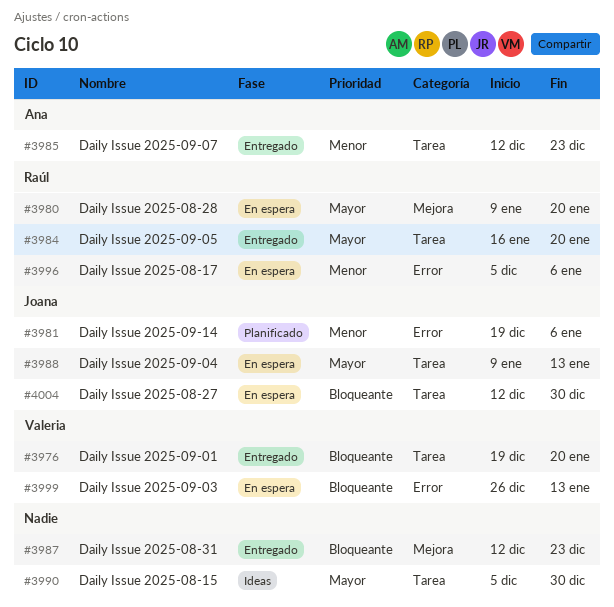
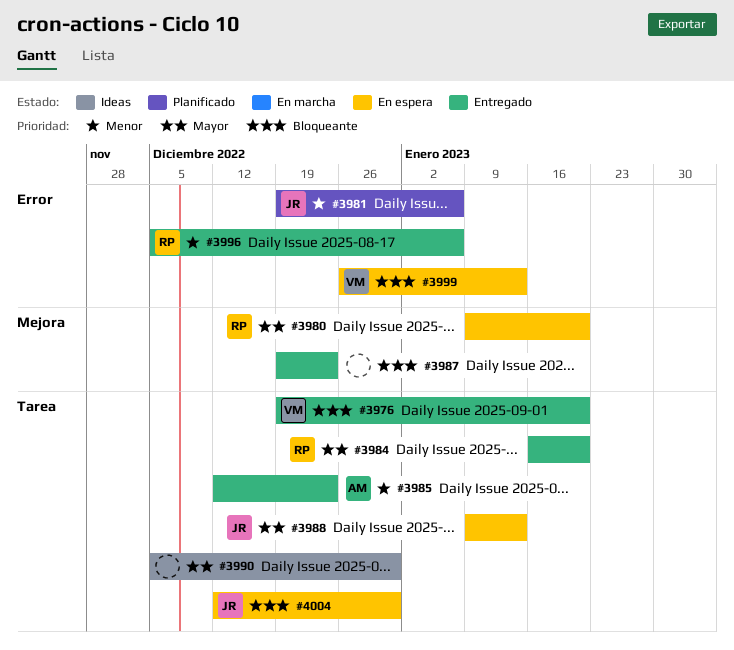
#3987, start: Dec 12 -> Dec 19
#3996, status: En espera -> Entregado

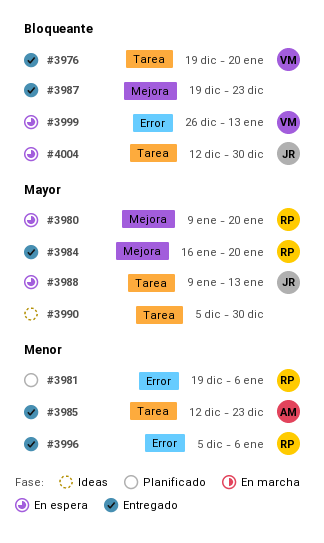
#3981, owner: JR -> RP
#3984, label: Tarea -> Mejora

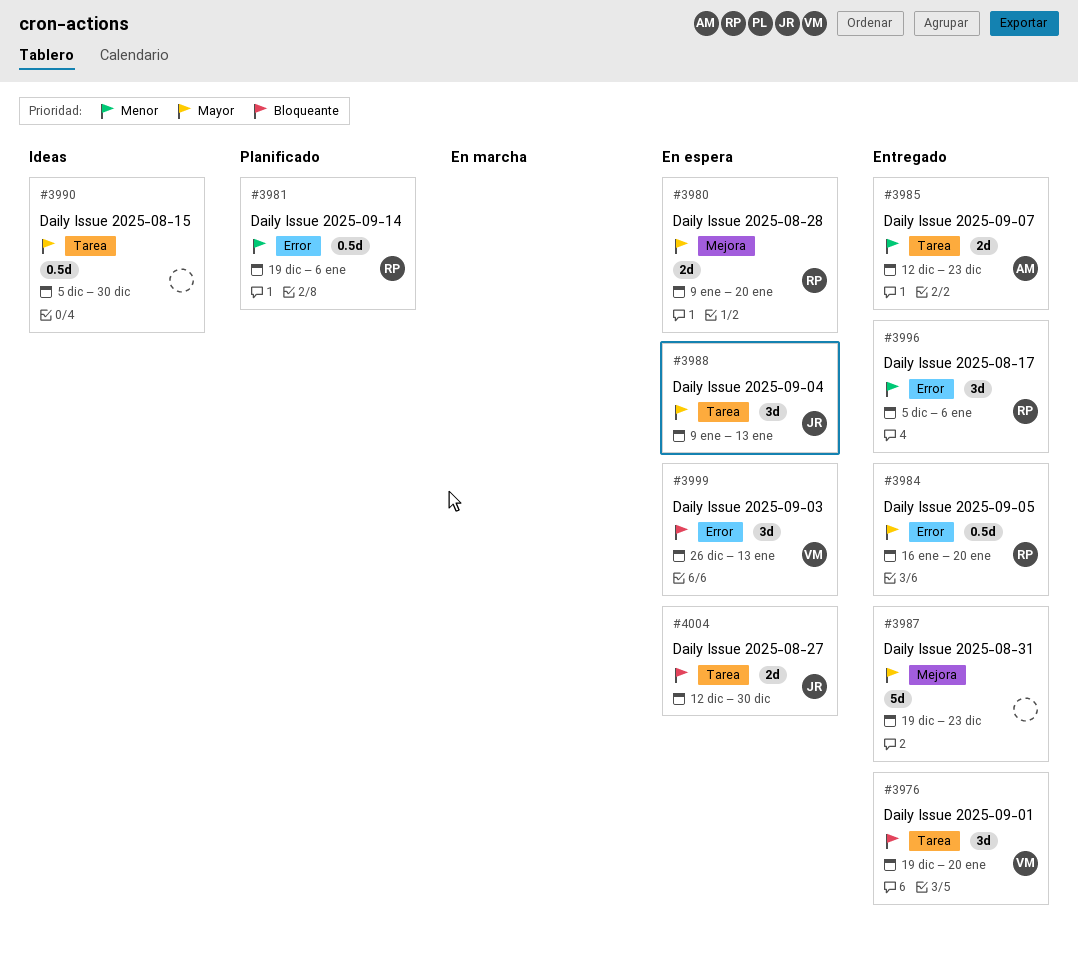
#3984, label: Mejora -> Error
#3987, priority: Bloqueante -> Mayor

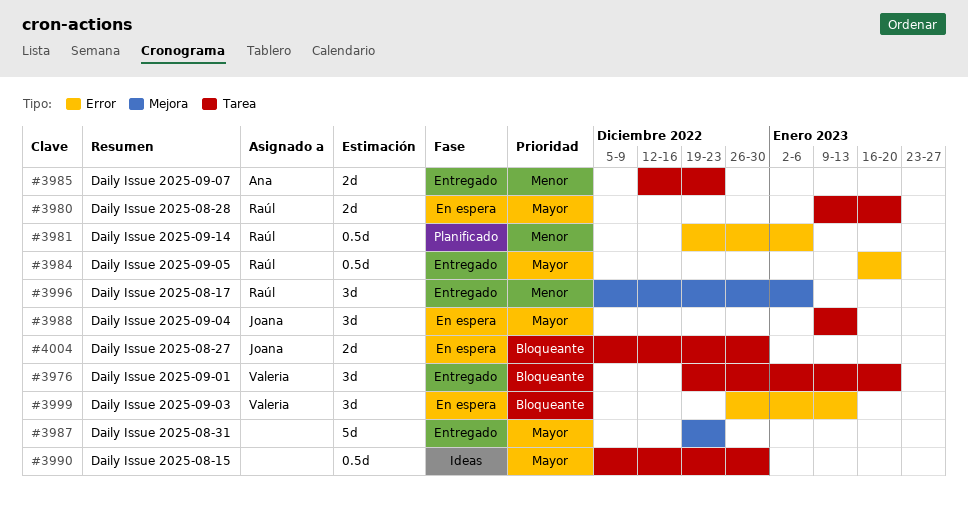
#3980, label: Mejora -> Tarea
#3996, label: Error -> Mejora
#4004, start: Dec 12 -> Dec 5

